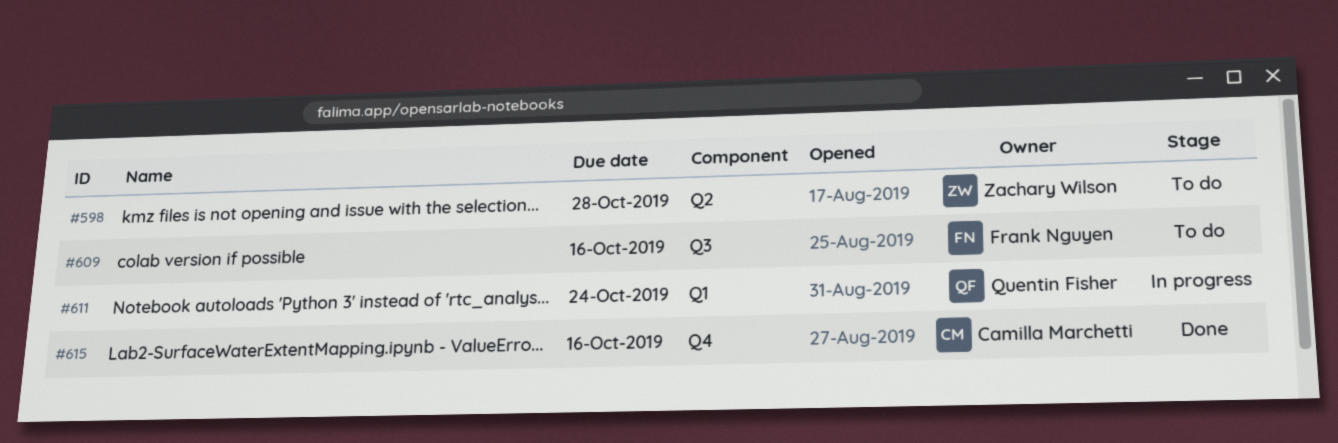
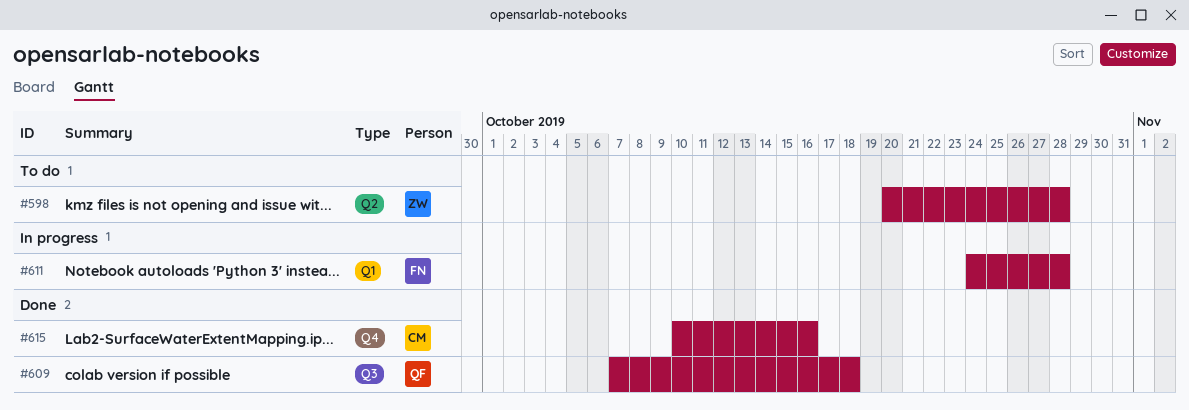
#609, status: To do -> Done
#609, owner: Frank Nguyen -> Quentin Fisher
#609, due: Oct 16 -> Oct 18
#611, owner: Quentin Fisher -> Frank Nguyen
#611, due: Oct 24 -> Oct 28

